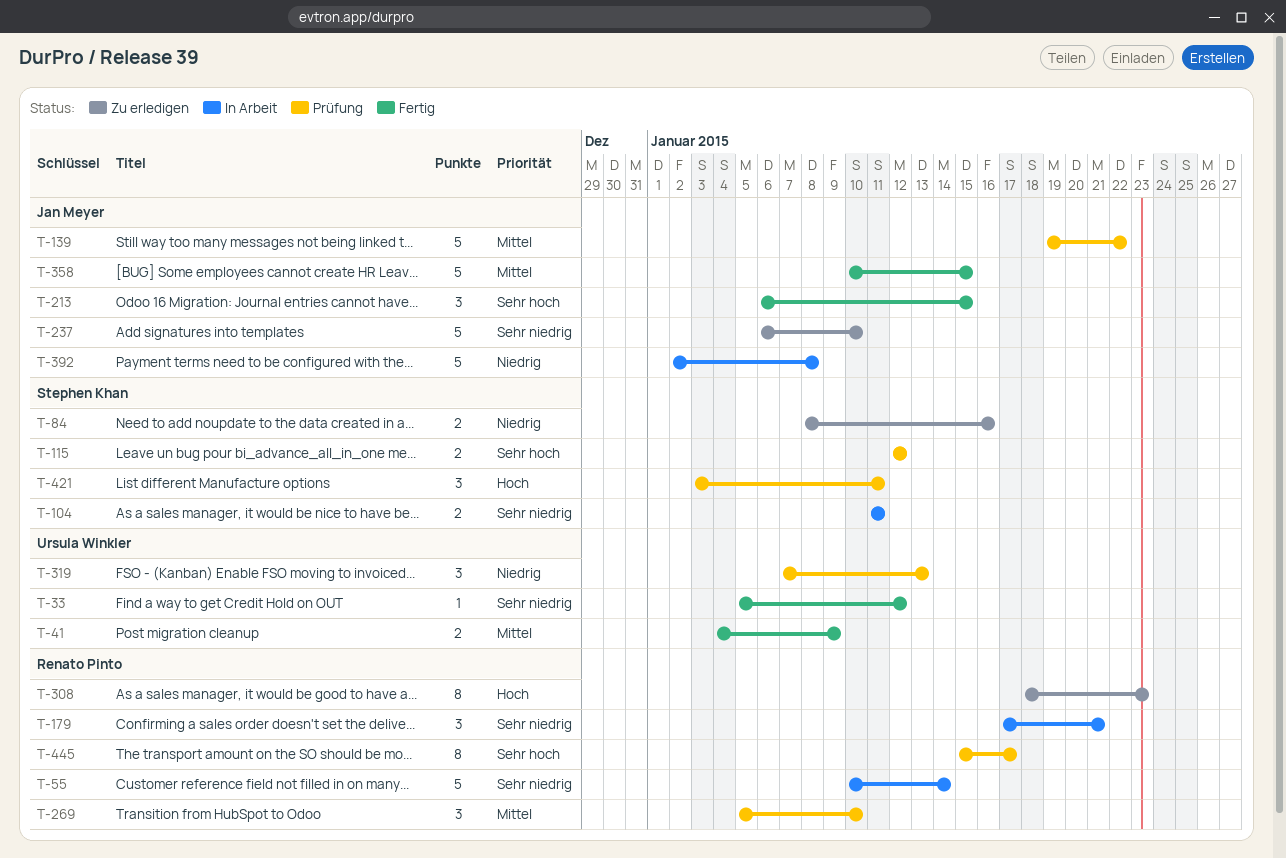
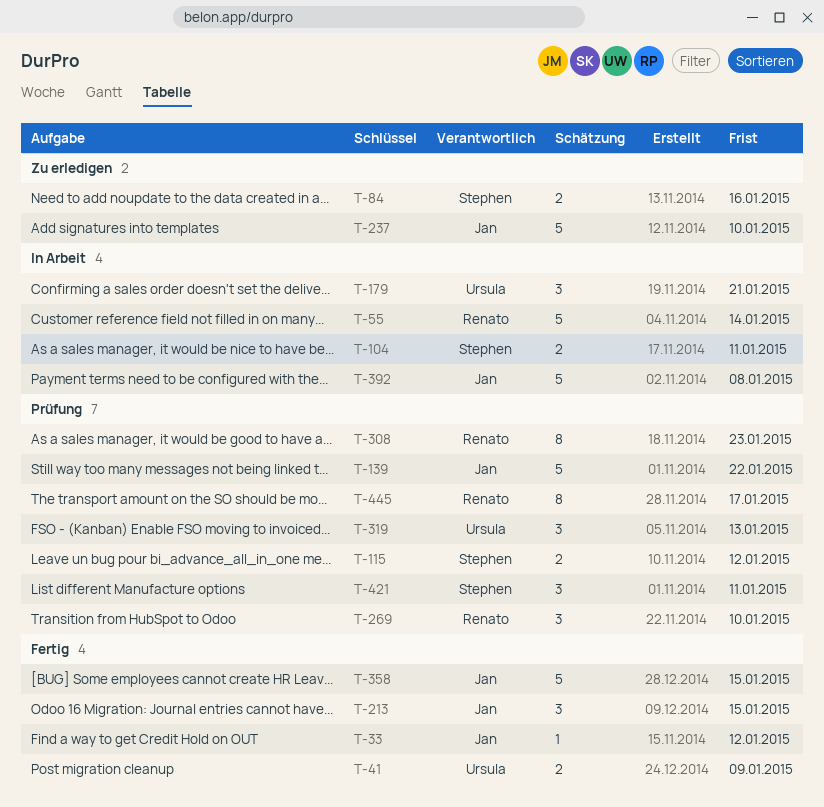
T-33, owner: Ursula Winkler -> Jan Meyer
T-179, owner: Renato Pinto -> Ursula Winkler
T-308, status: Zu erledigen -> Prüfung

